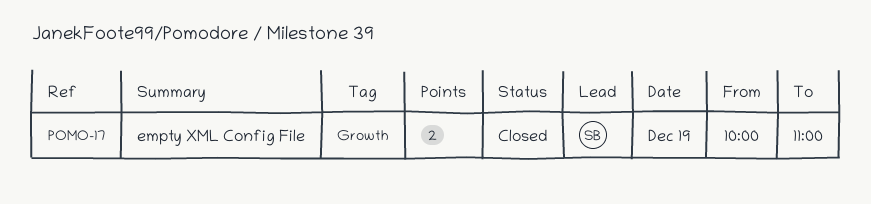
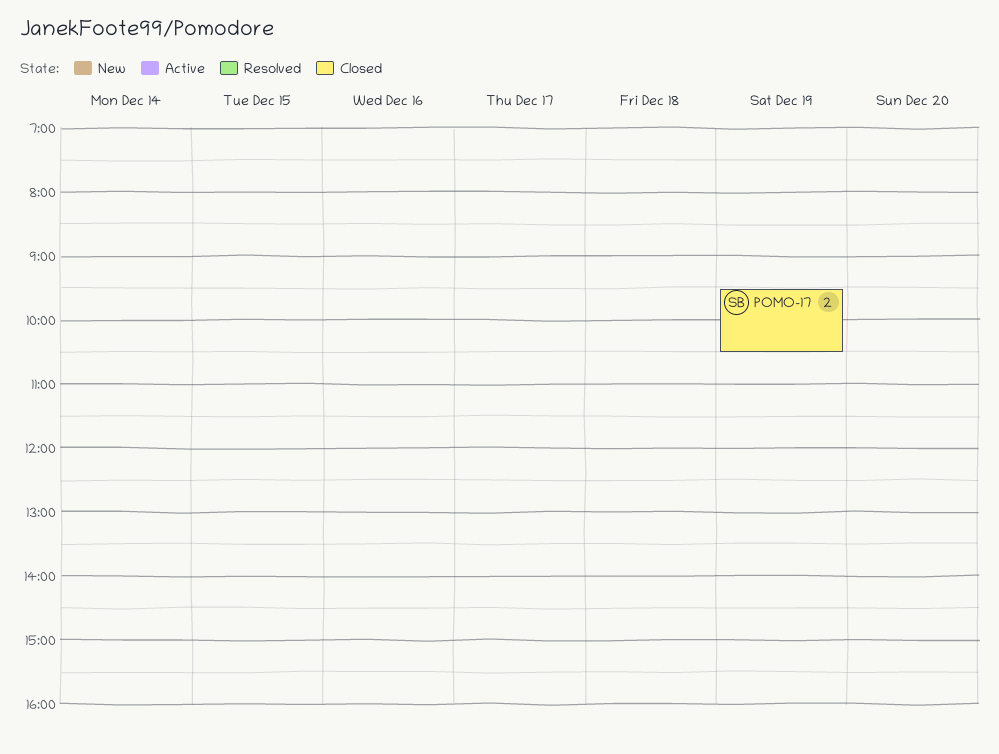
POMO-17, begins: 10:00 -> 09:30
POMO-17, ends: 11:00 -> 10:30

